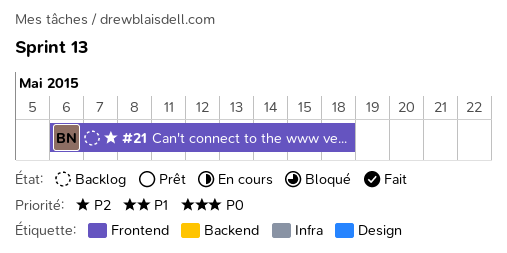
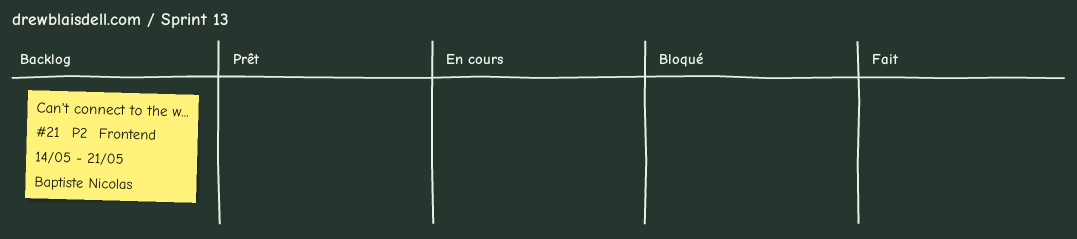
#21, start: May 6 -> May 14
#21, due: May 18 -> May 21

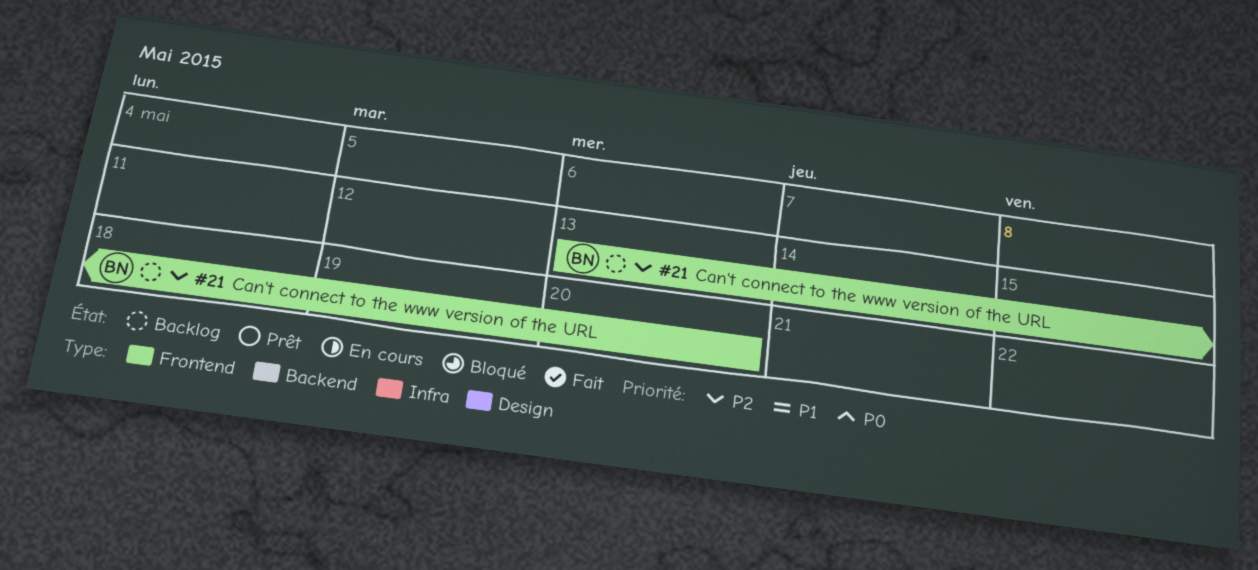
#21, start: May 14 -> May 13
#21, due: May 21 -> May 20

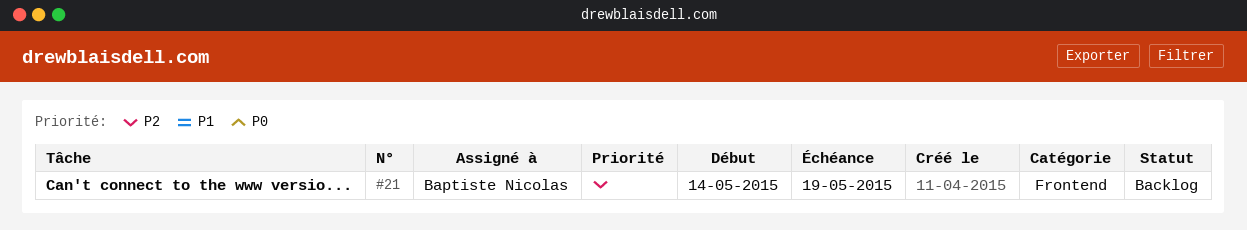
#21, start: May 13 -> May 14
#21, due: May 20 -> May 19

